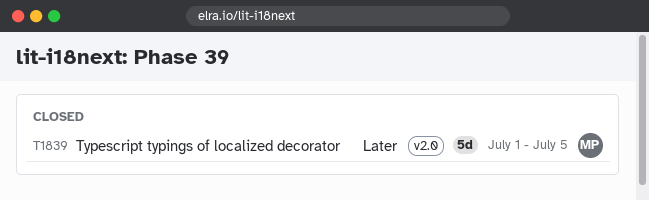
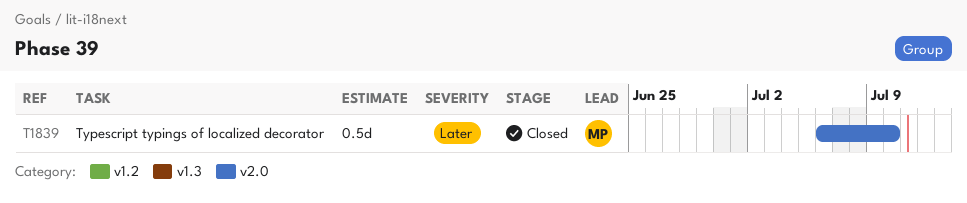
T1839, estimate: 5d -> 0.5d
T1839, start: Jul 1 -> Jul 6
T1839, due: Jul 5 -> Jul 10

